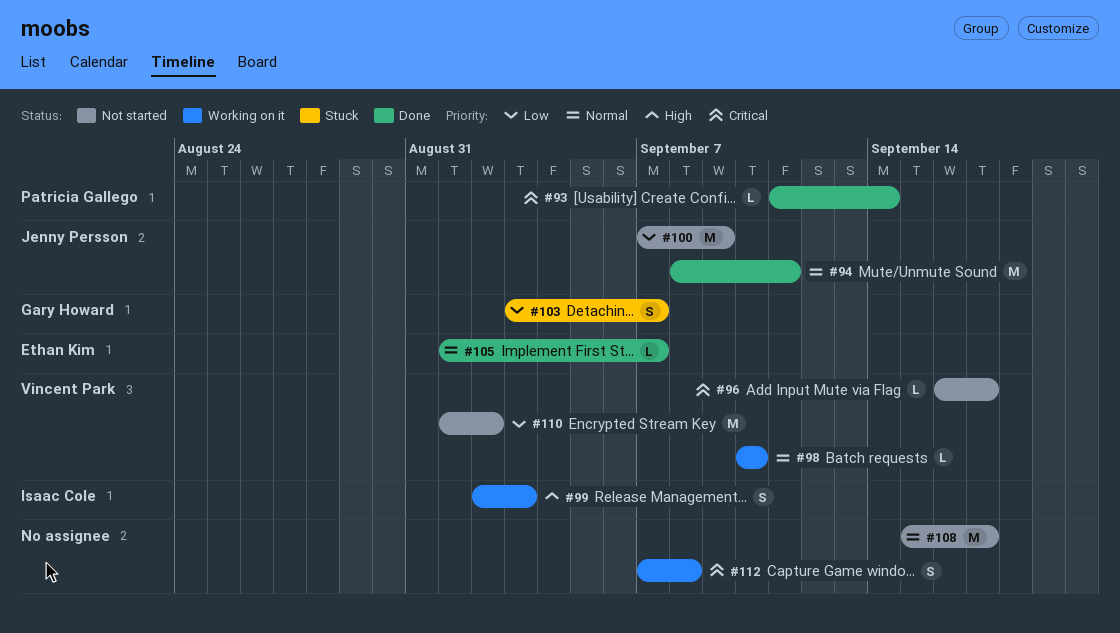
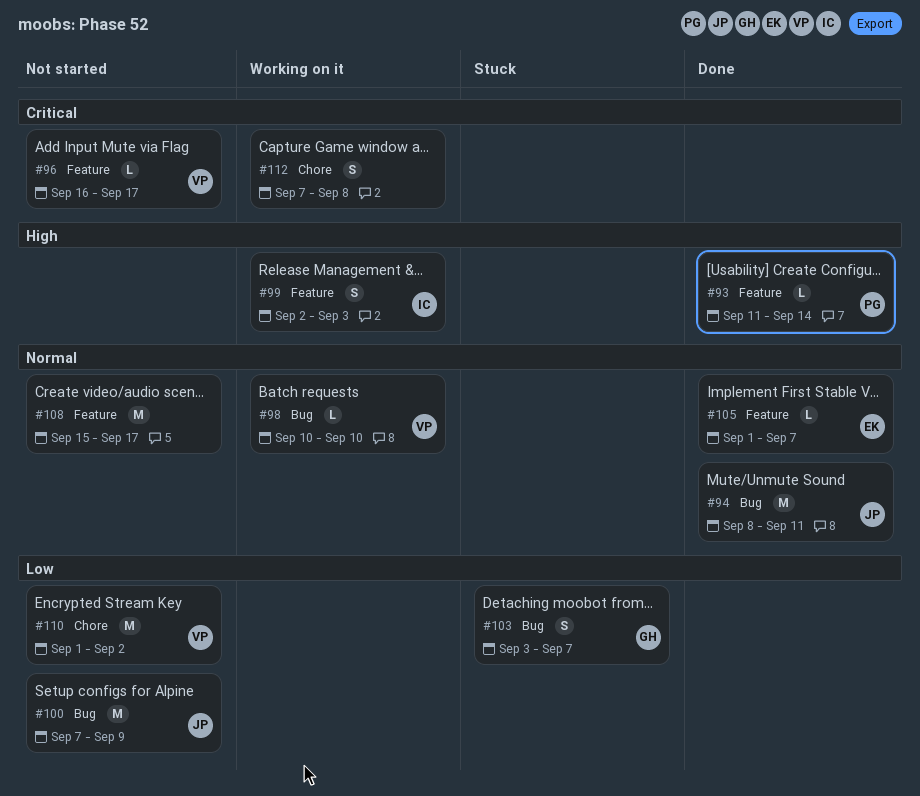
#93, priority: Critical -> High

